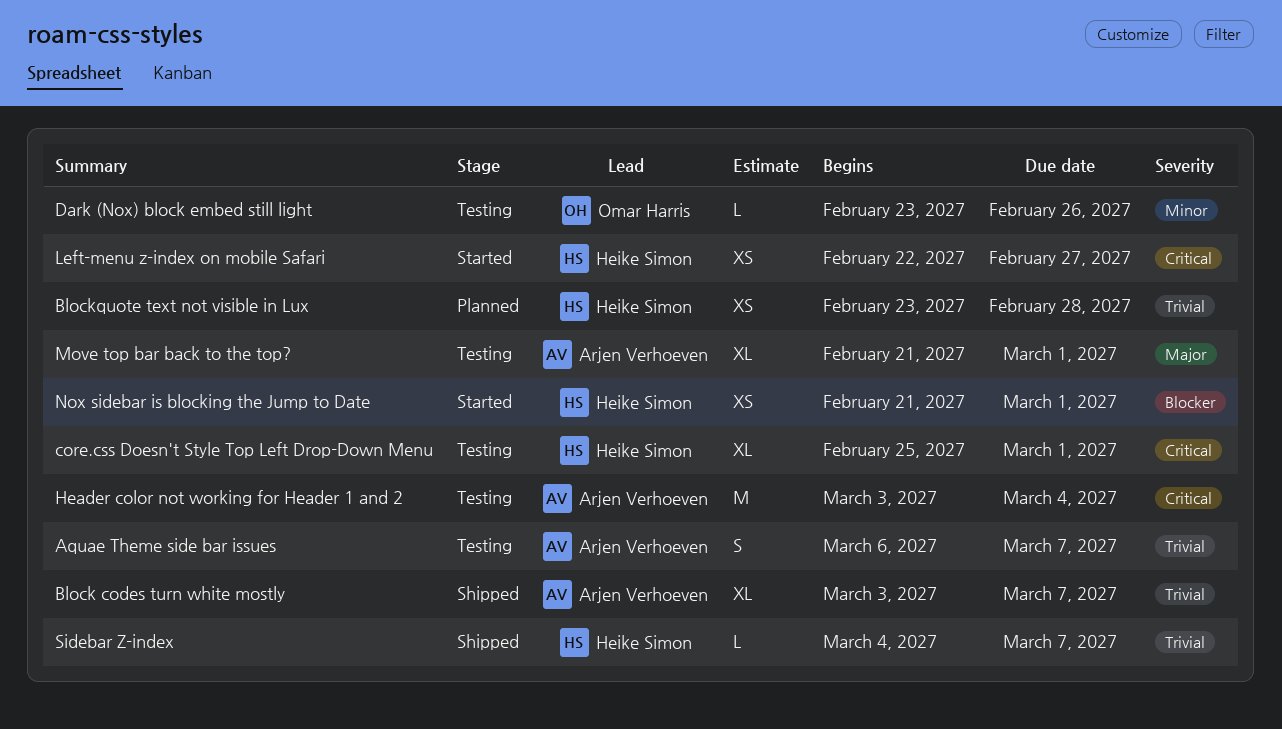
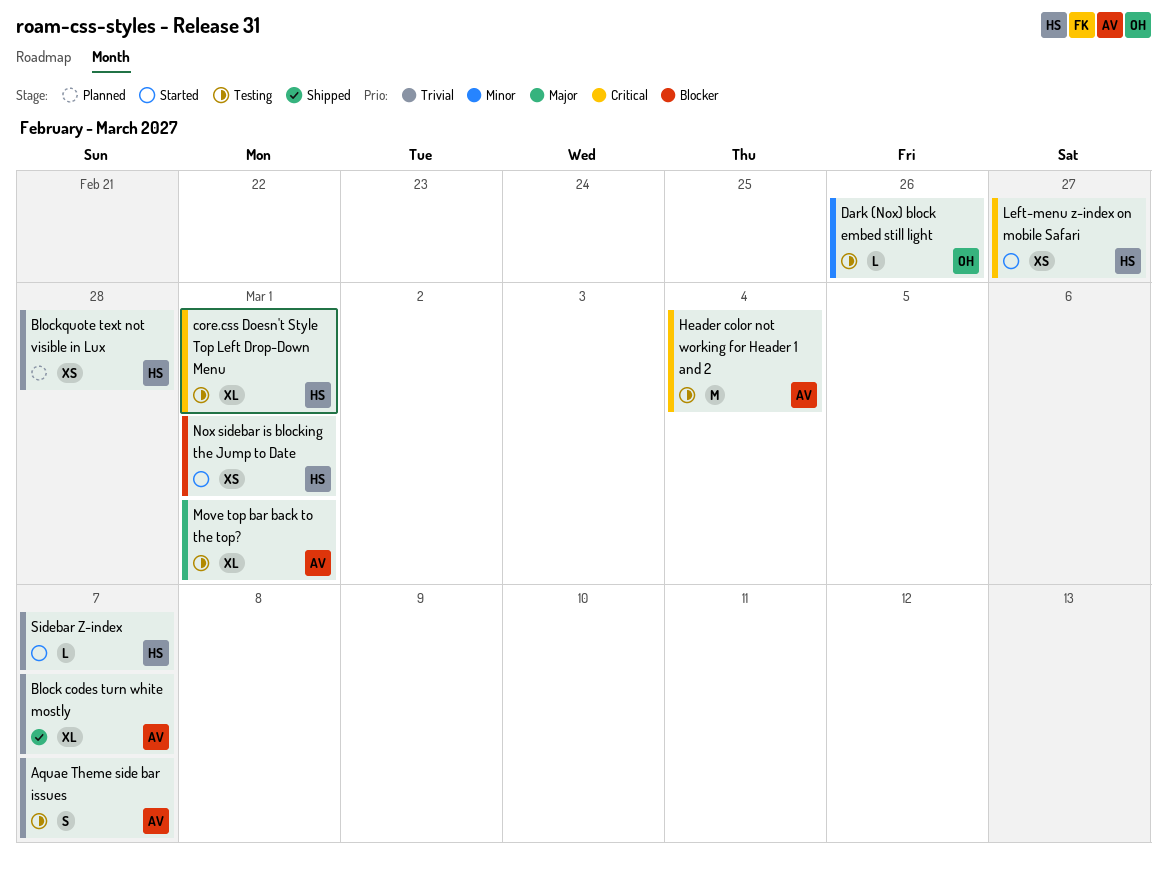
Sidebar Z-index, status: Shipped -> Started

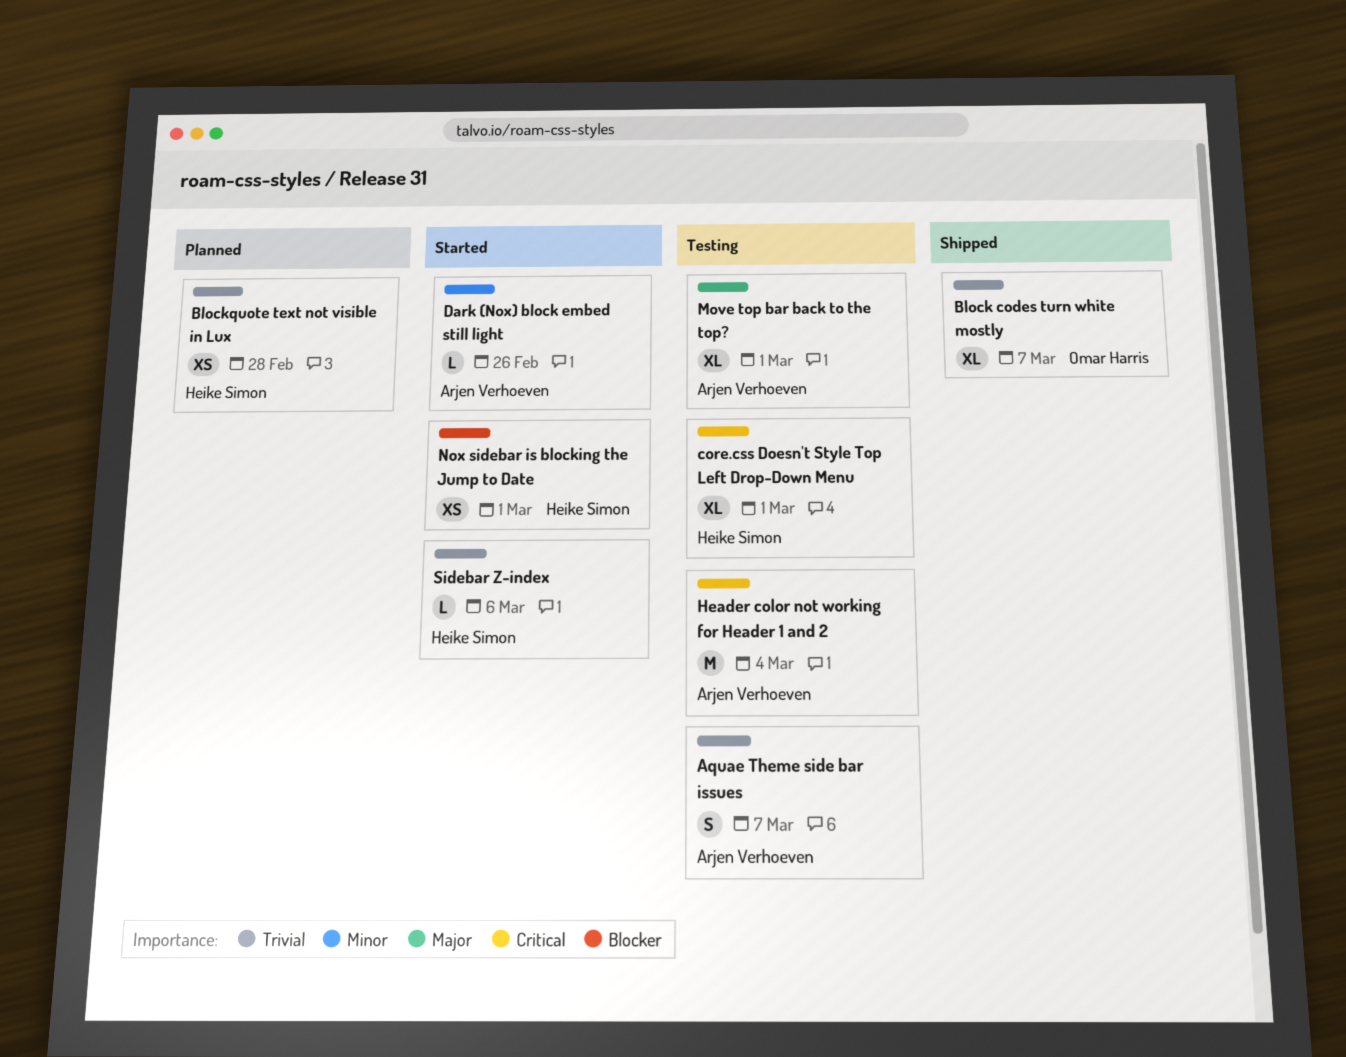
Block codes turn white mostly, owner: Arjen Verhoeven -> Omar Harris
Dark (Nox) block embed still light, status: Testing -> Started
Dark (Nox) block embed still light, owner: Omar Harris -> Arjen Verhoeven
Left-menu z-index on mobile Safari: present -> none
Sidebar Z-index, due: Mar 7 -> Mar 6

